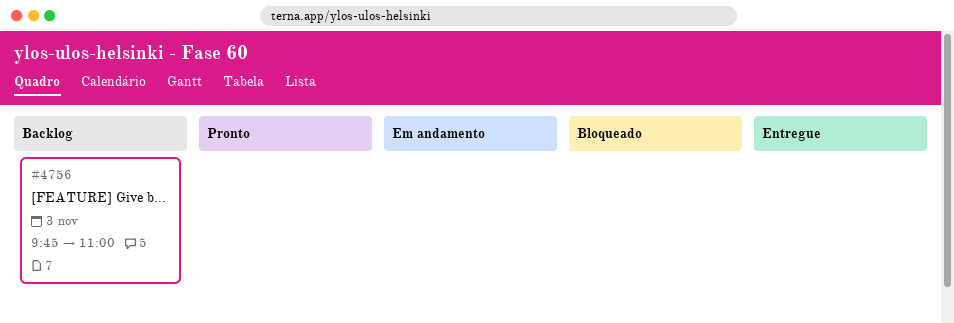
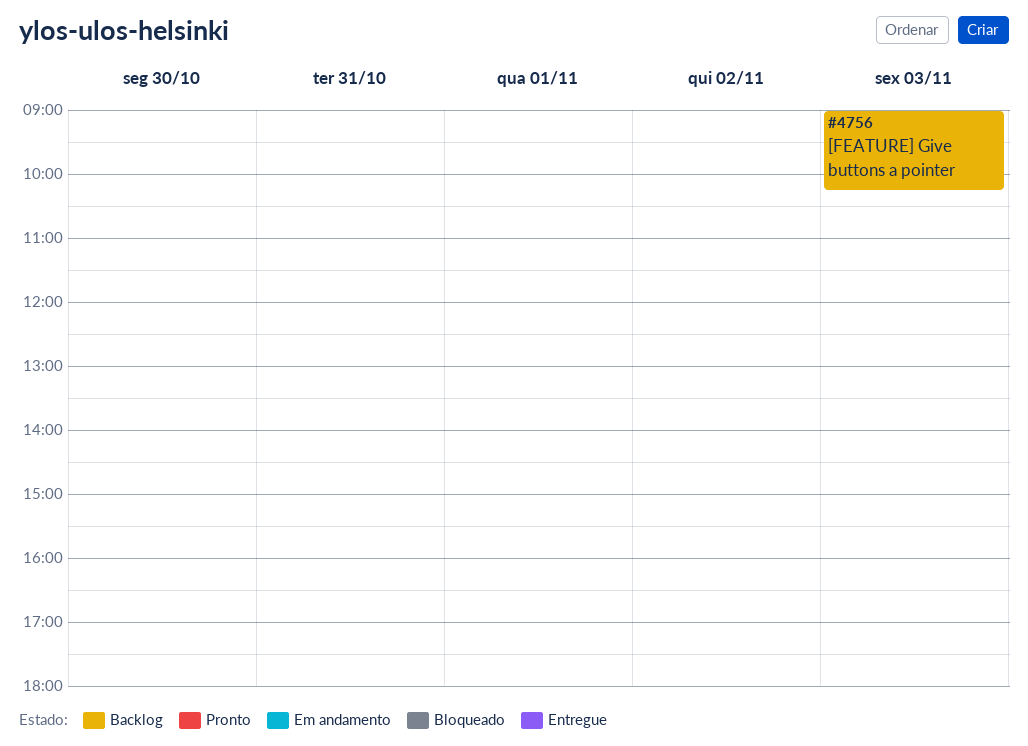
#4756, begins: 09:45 -> 09:00
#4756, ends: 11:00 -> 10:15

